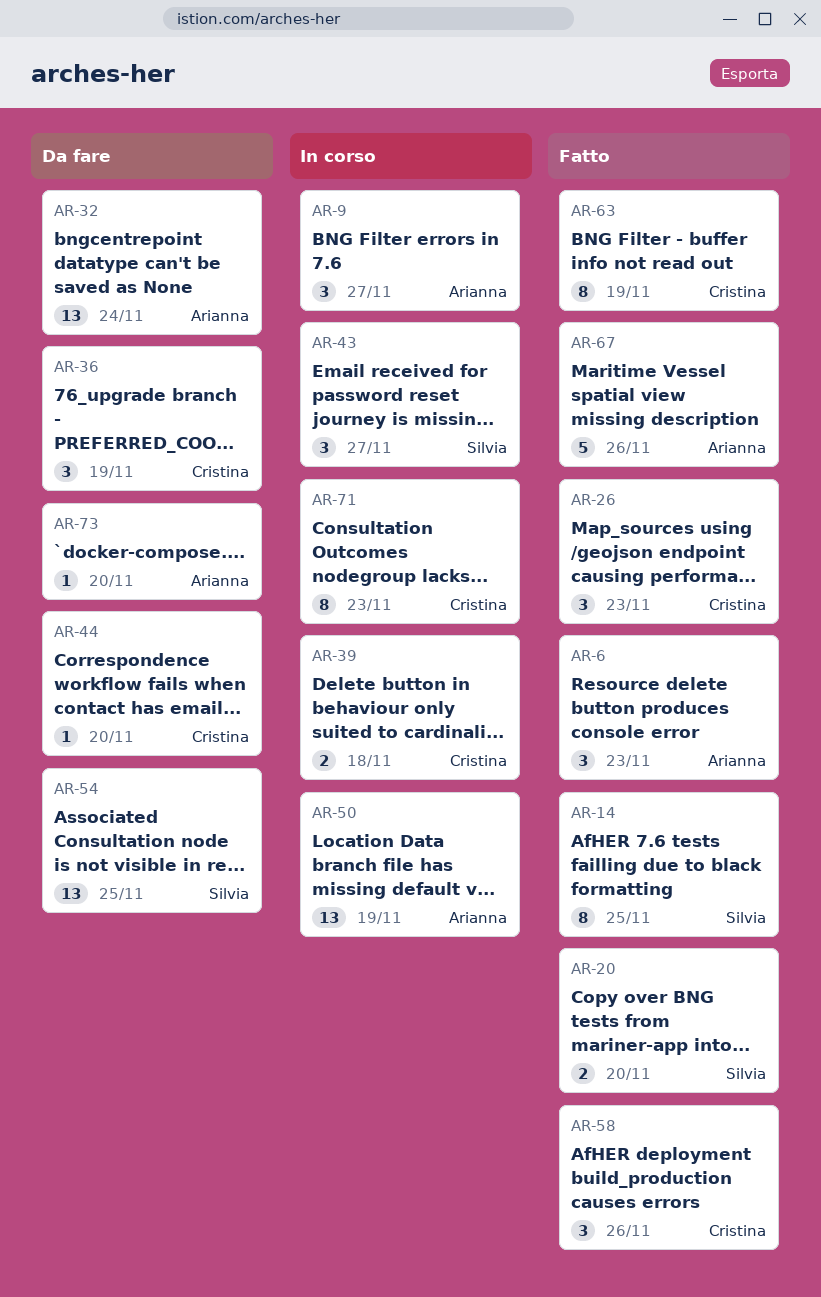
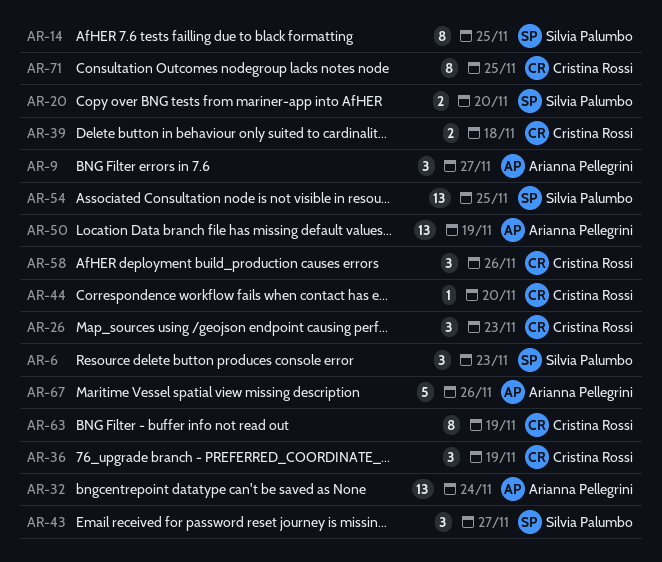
AR-6, owner: Arianna Pellegrini -> Silvia Palumbo
AR-71, due: Nov 23 -> Nov 25
AR-73: present -> none

